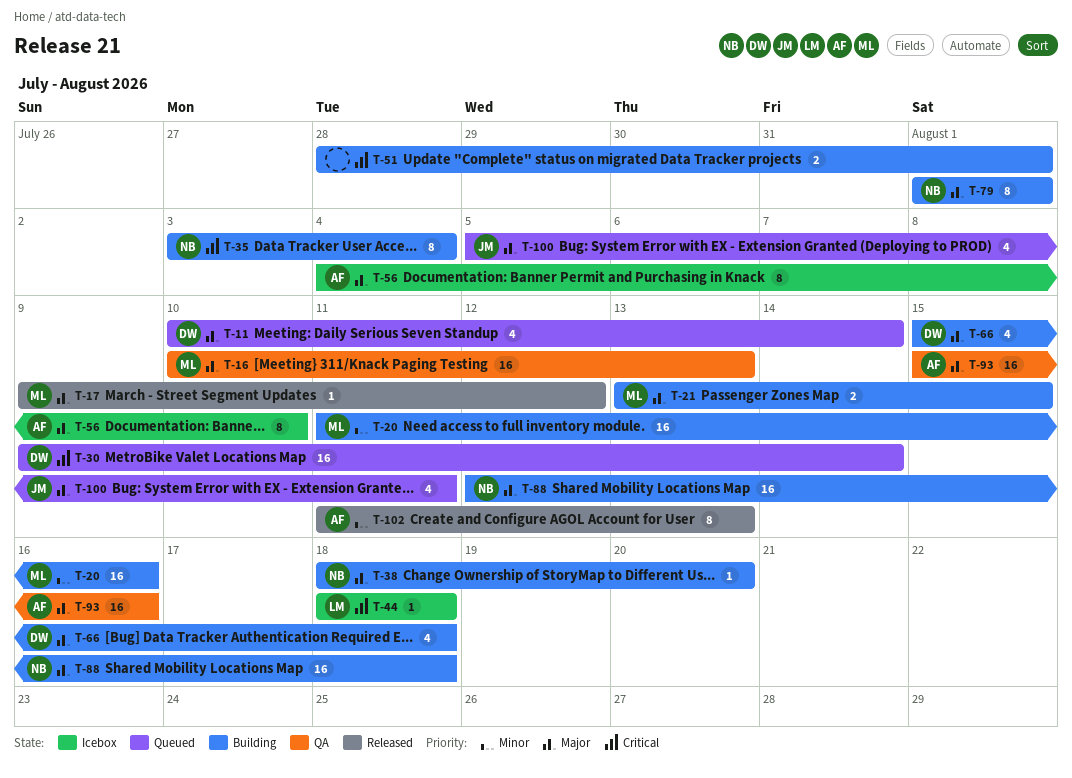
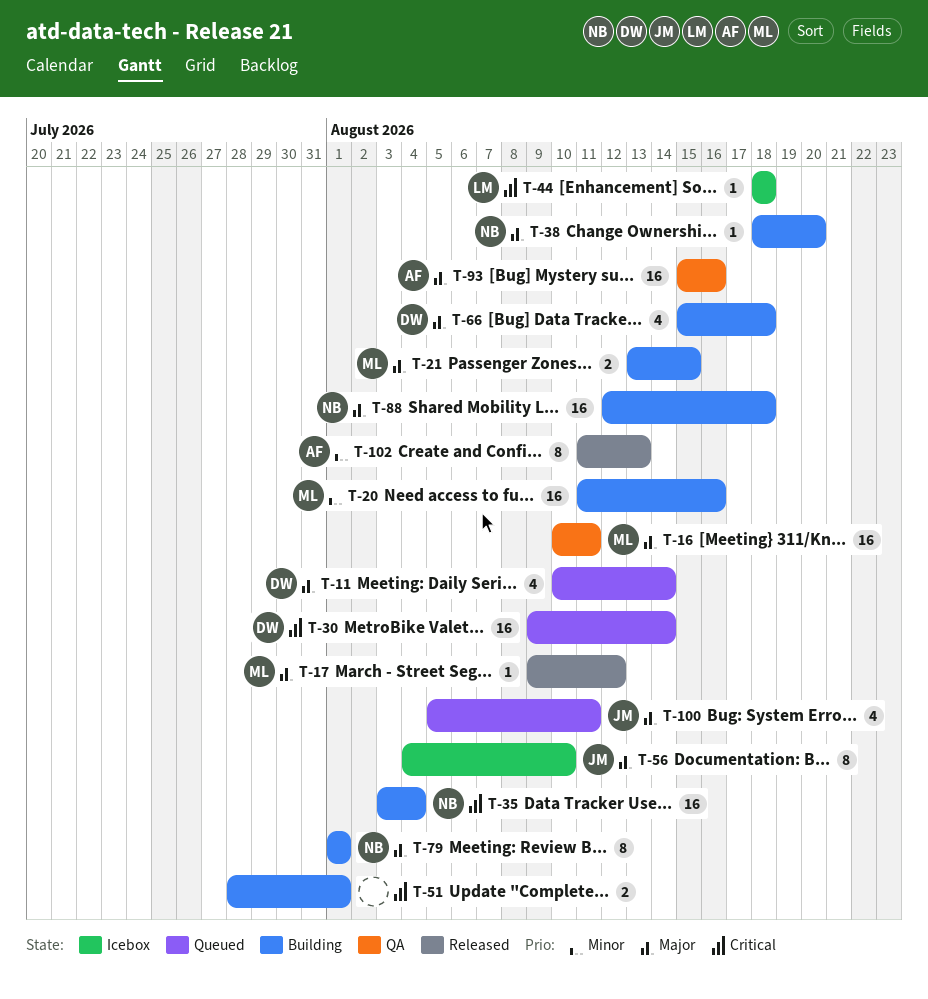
T-16, due: Aug 13 -> Aug 11
T-35, estimate: 8 -> 16
T-56, owner: AF -> JM

